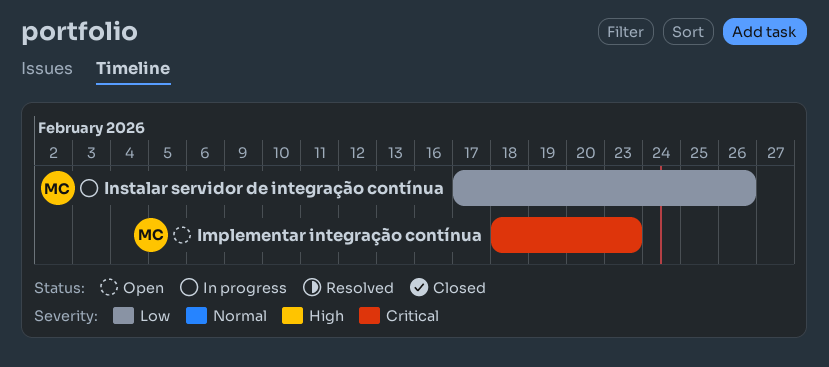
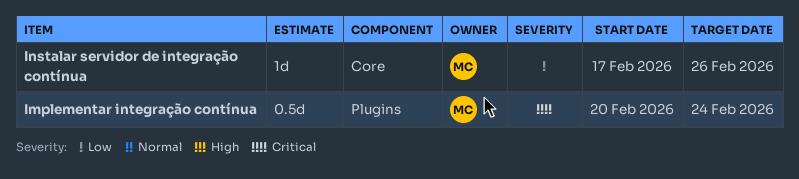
Implementar integração contínua, start: Feb 18 -> Feb 20
Implementar integração contínua, due: Feb 23 -> Feb 24

